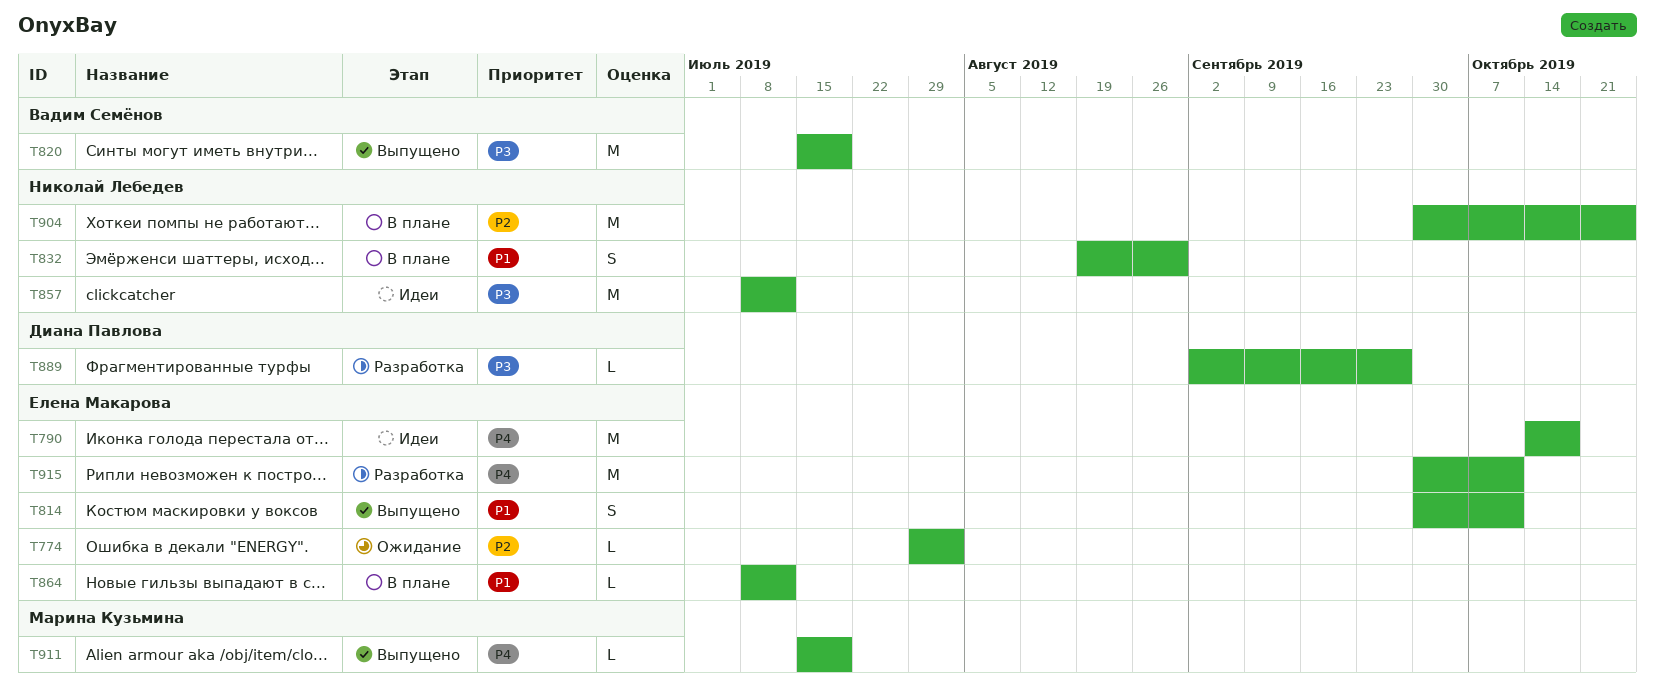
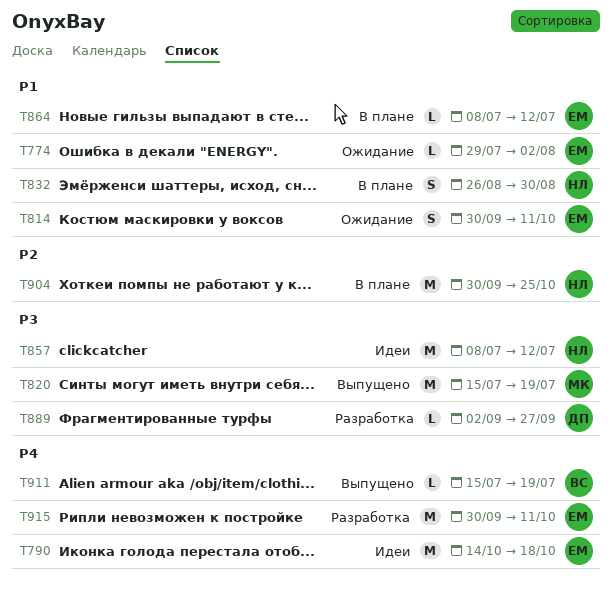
T774, priority: P2 -> P1
T814, status: Выпущено -> Ожидание
T820, owner: Вадим Семёнов -> Марина Кузьмина
T832, start: Aug 19 -> Aug 26
T911, owner: Марина Кузьмина -> Вадим Семёнов

